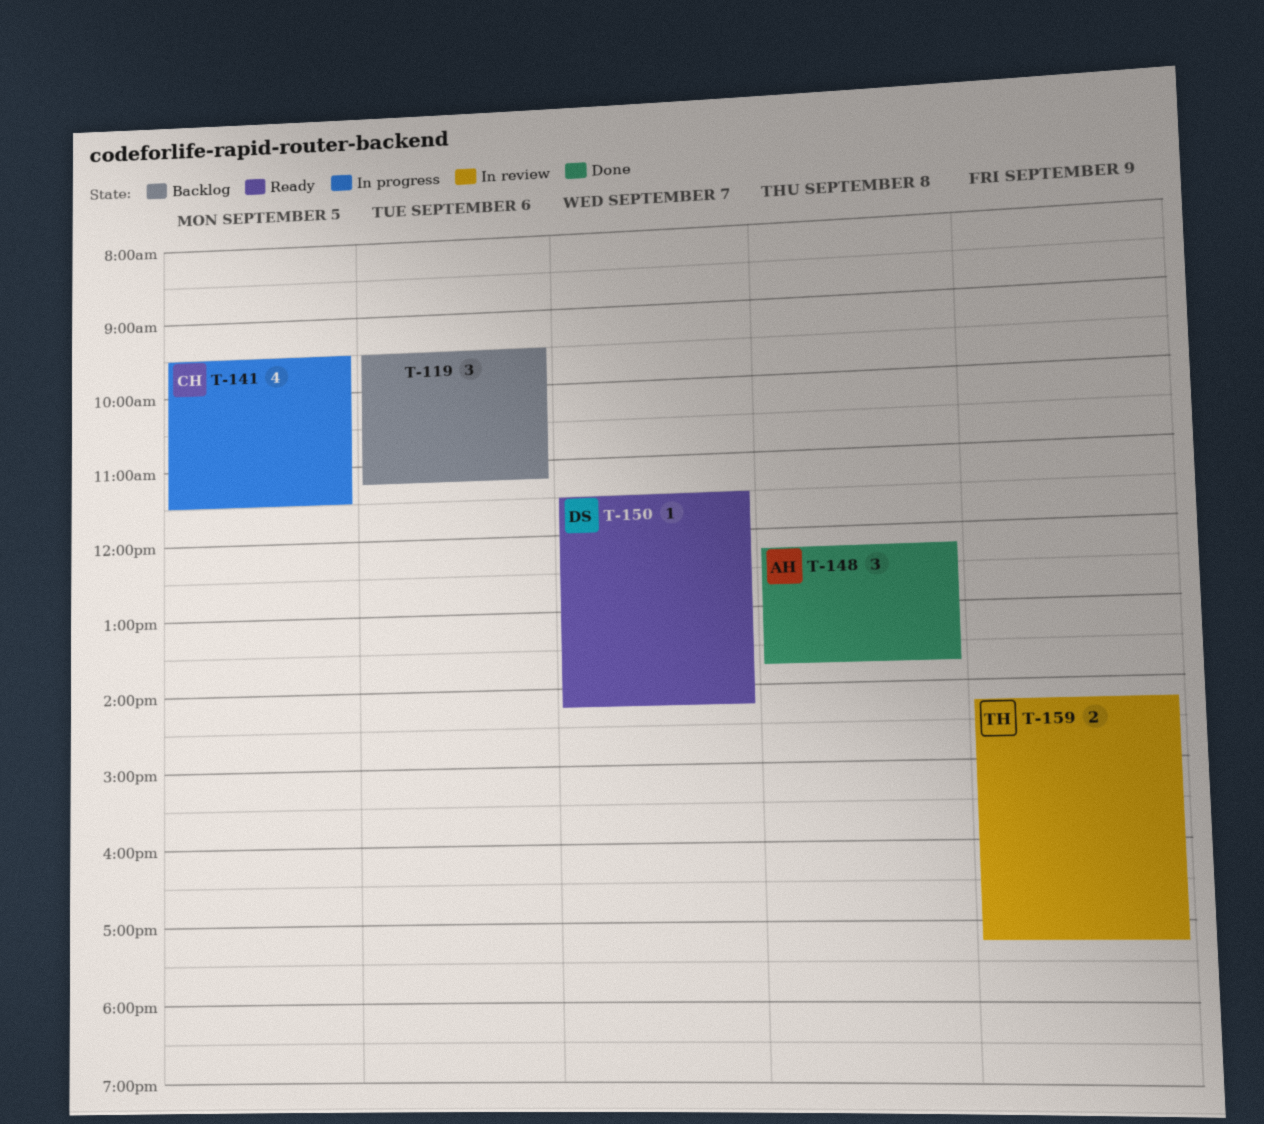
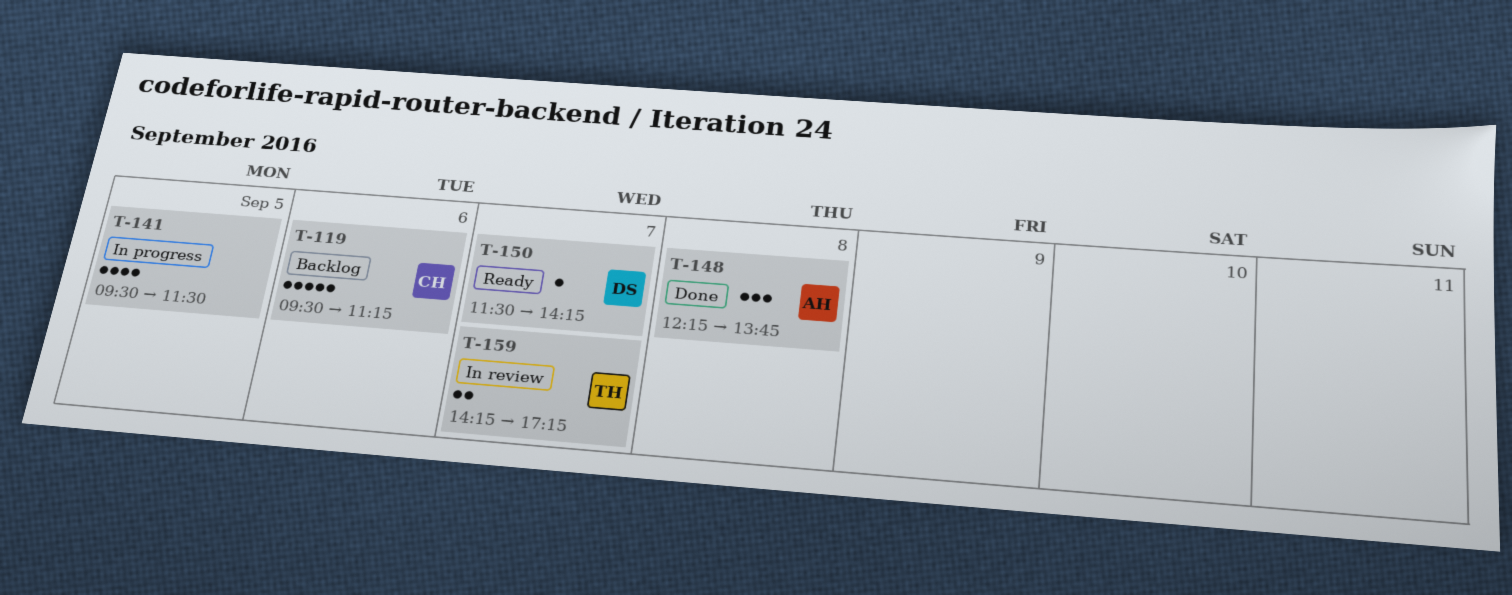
T-119, owner: none -> CH
T-119, estimate: 3 -> 5
T-141, owner: CH -> none
T-159, day: Sep 9 -> Sep 7

